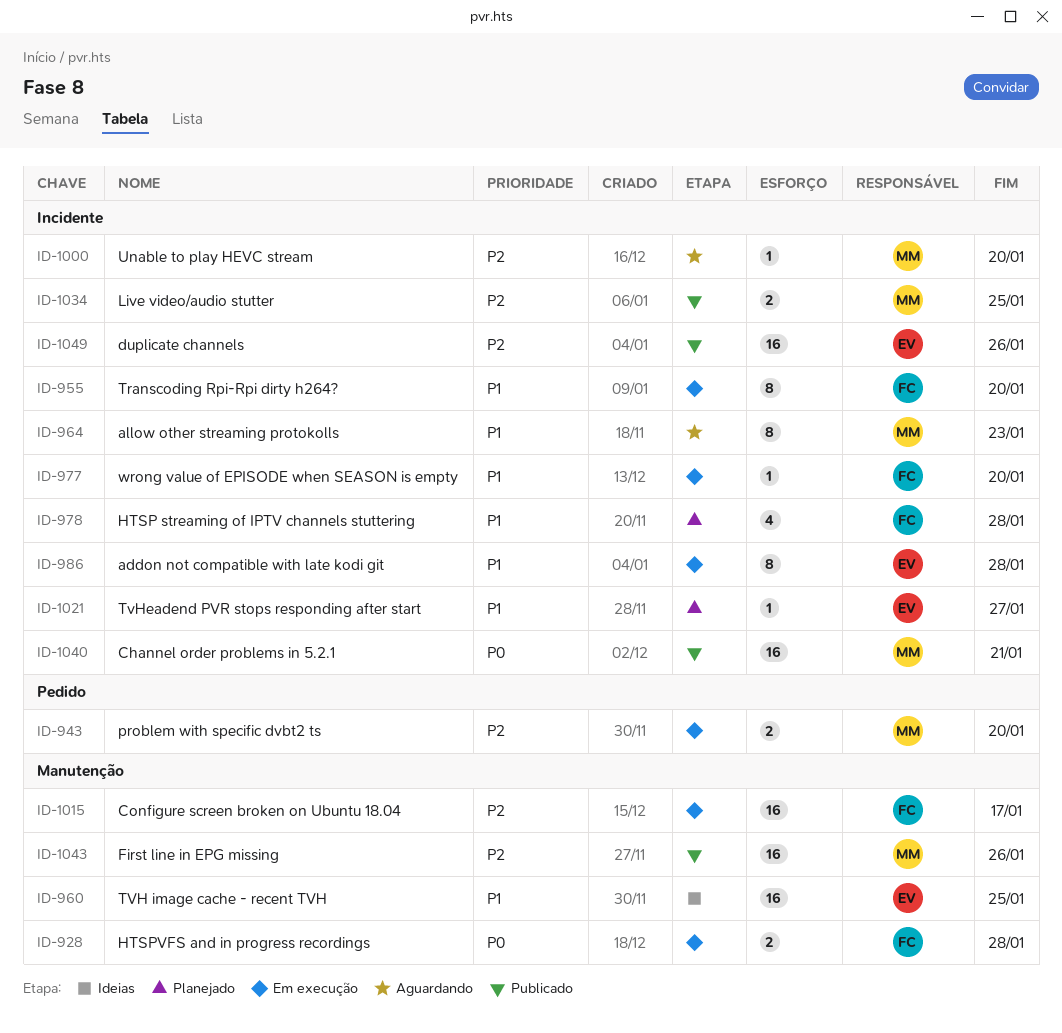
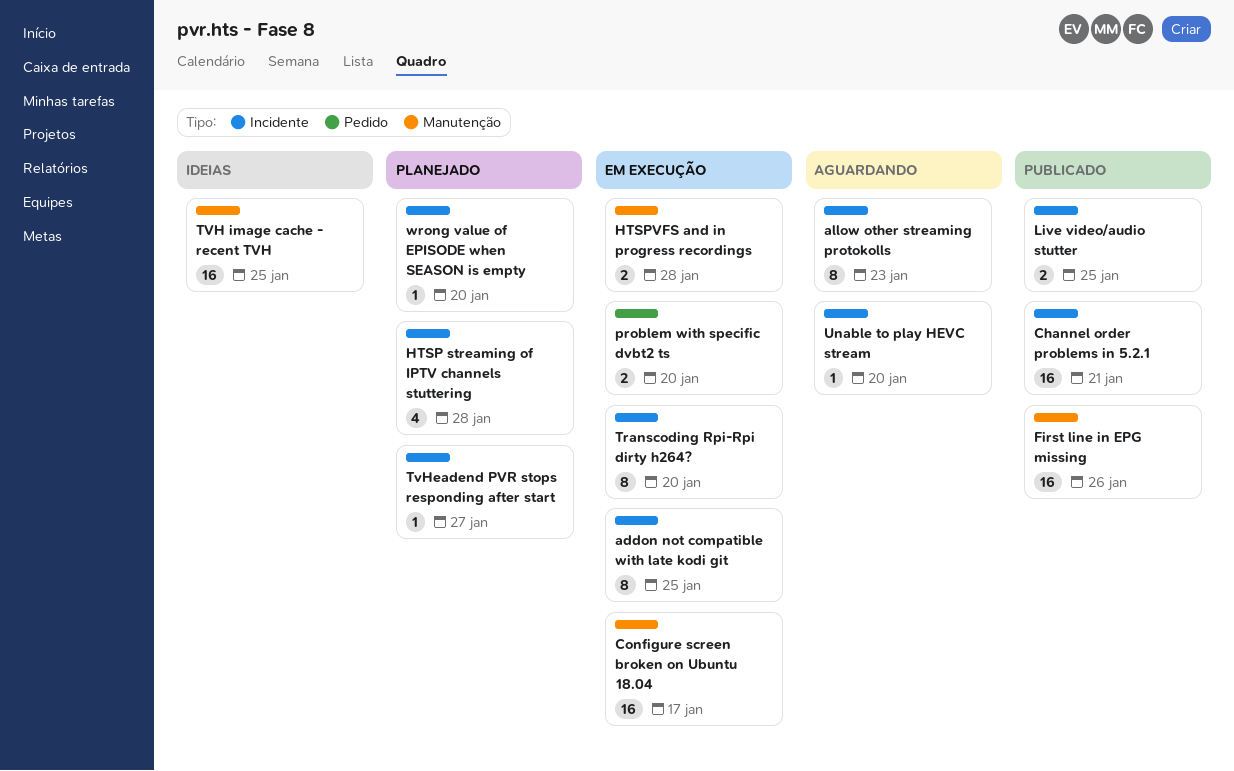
addon not compatible with late kodi git, due: Jan 28 -> Jan 25
duplicate channels: present -> none
wrong value of EPISODE when SEASON is empty, status: Em execução -> Planejado

